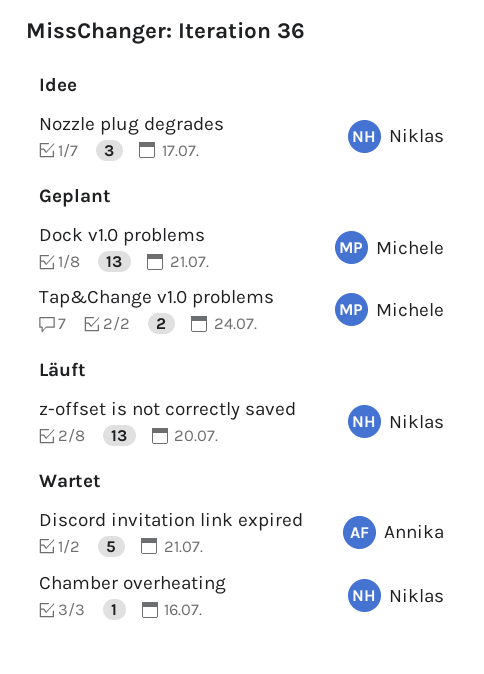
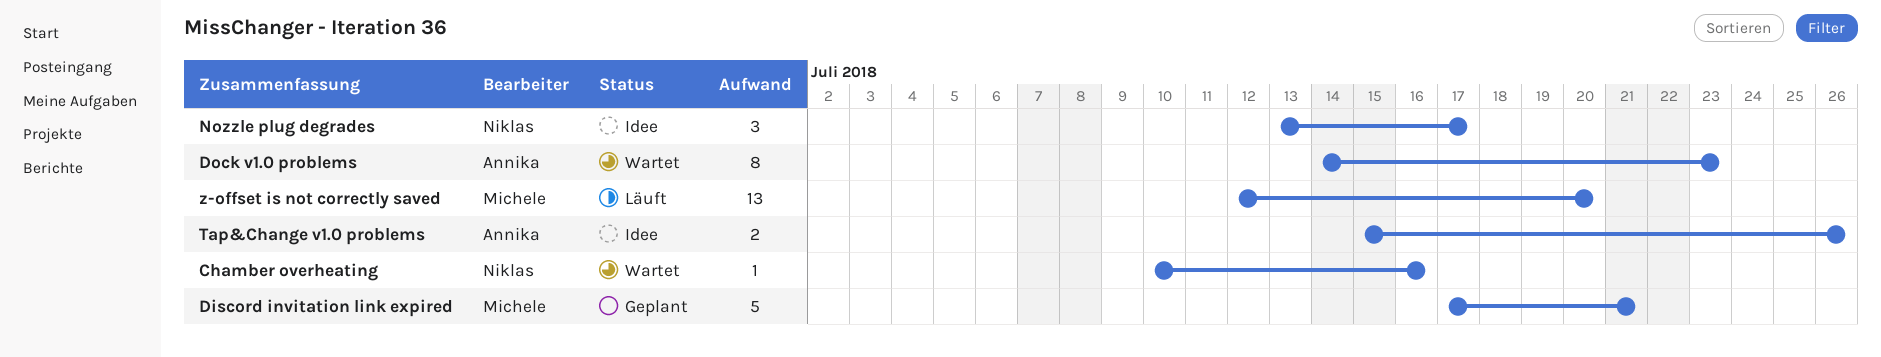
Discord invitation link expired, status: Wartet -> Geplant
Discord invitation link expired, owner: Annika -> Michele
Dock v1.0 problems, status: Geplant -> Wartet
Dock v1.0 problems, owner: Michele -> Annika
Dock v1.0 problems, estimate: 13 -> 8
Dock v1.0 problems, due: Jul 21 -> Jul 23
Tap&Change v1.0 problems, status: Geplant -> Idee
Tap&Change v1.0 problems, owner: Michele -> Annika
Tap&Change v1.0 problems, due: Jul 24 -> Jul 26
z-offset is not correctly saved, owner: Niklas -> Michele

